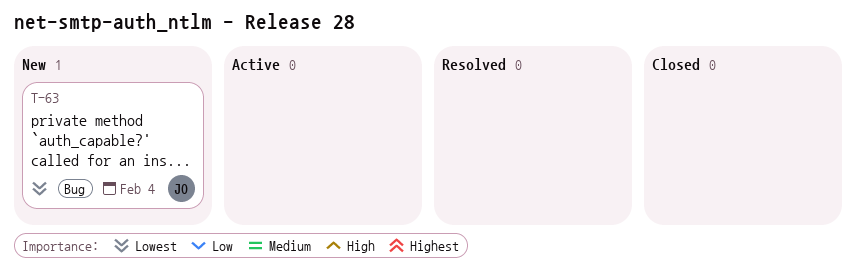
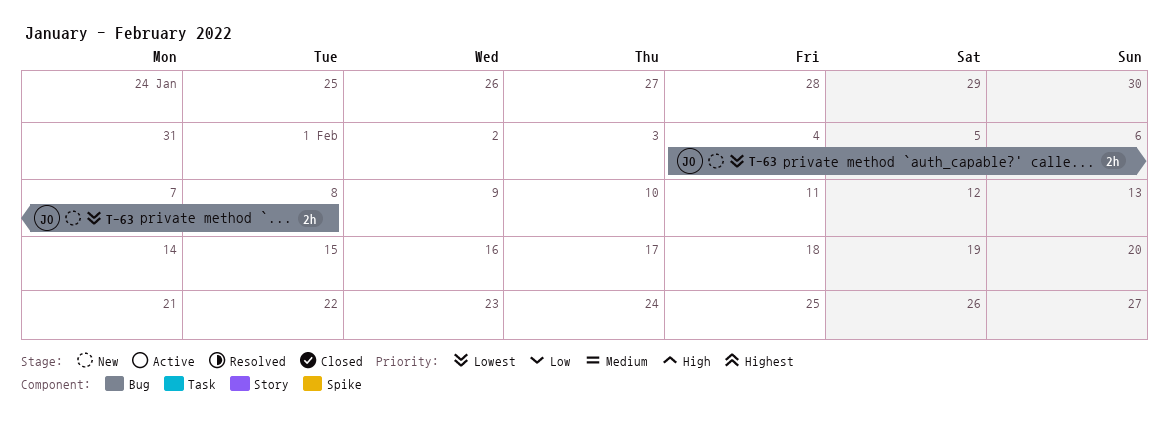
T-63, due: Feb 4 -> Feb 8

